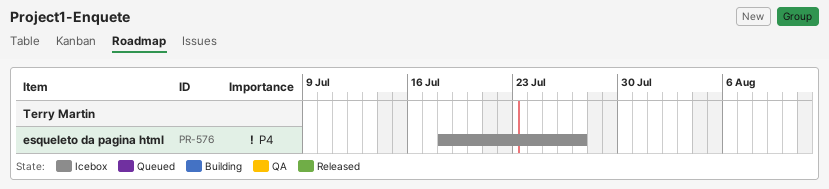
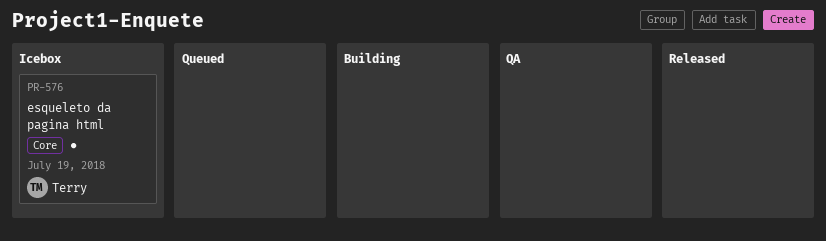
PR-576, due: Jul 27 -> Jul 19

